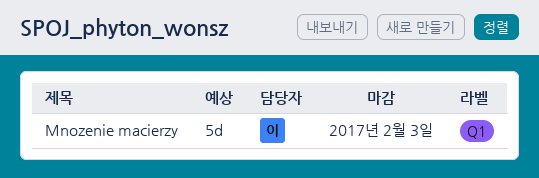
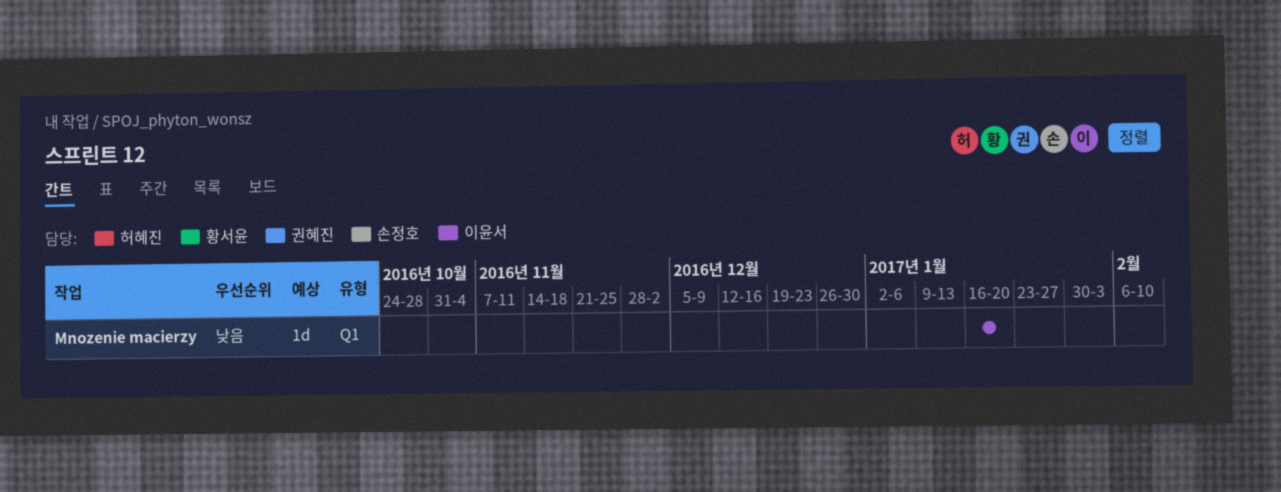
Mnozenie macierzy, estimate: 5d -> 1d
Mnozenie macierzy, due: Feb 3 -> Jan 20

